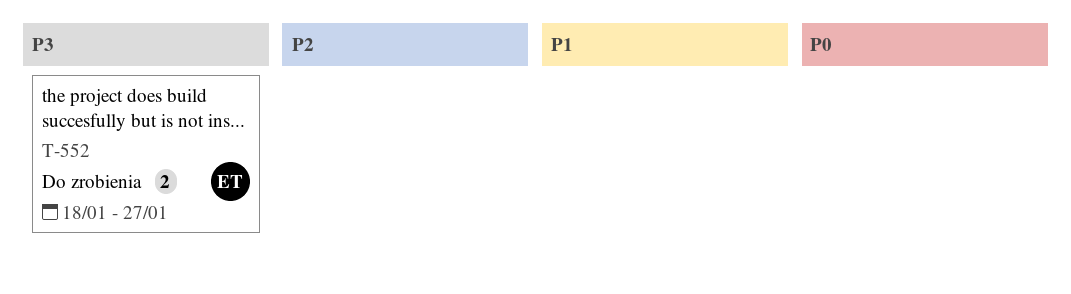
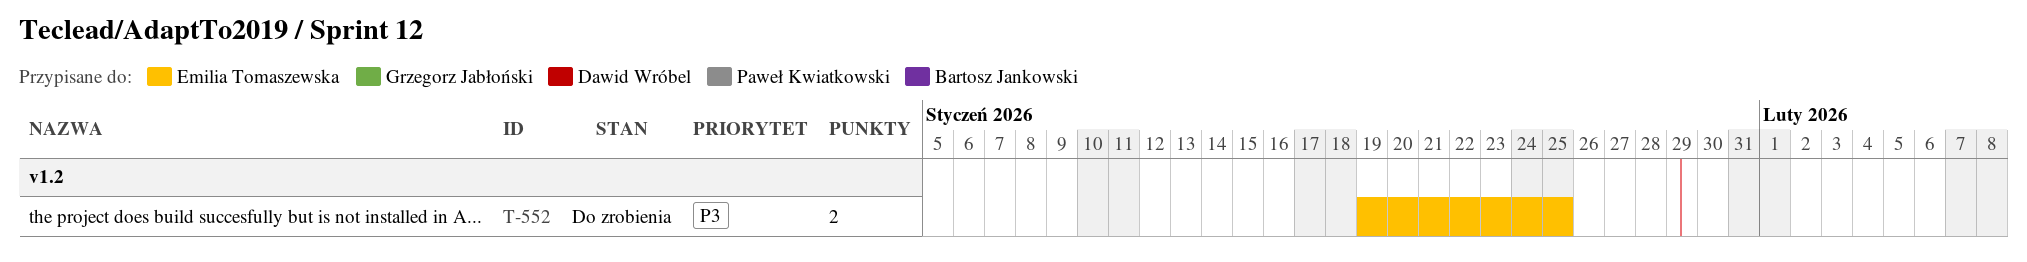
T-552, start: Jan 18 -> Jan 19
T-552, due: Jan 27 -> Jan 25

